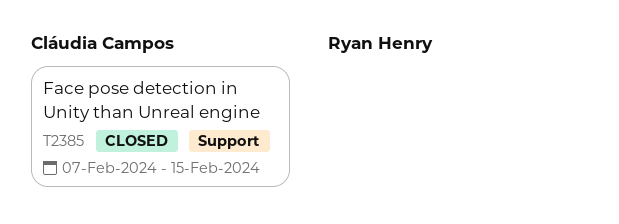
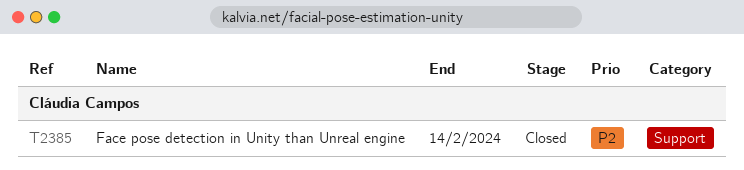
T2385, due: Feb 15 -> Feb 14

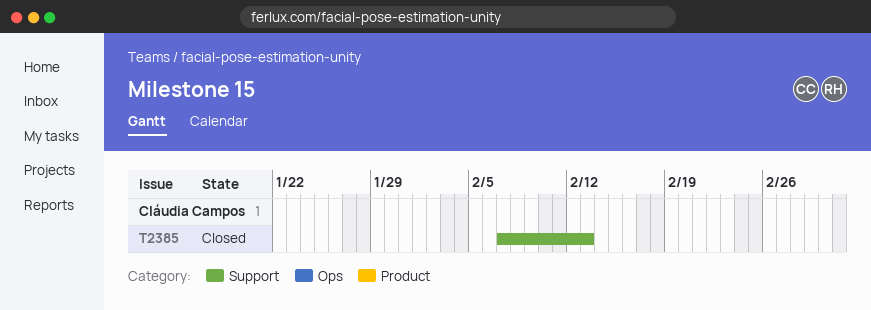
T2385, due: Feb 14 -> Feb 13

